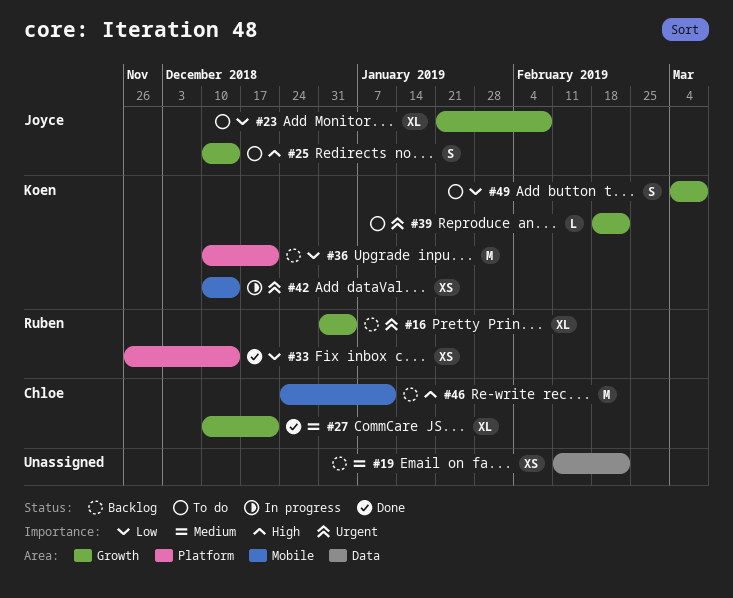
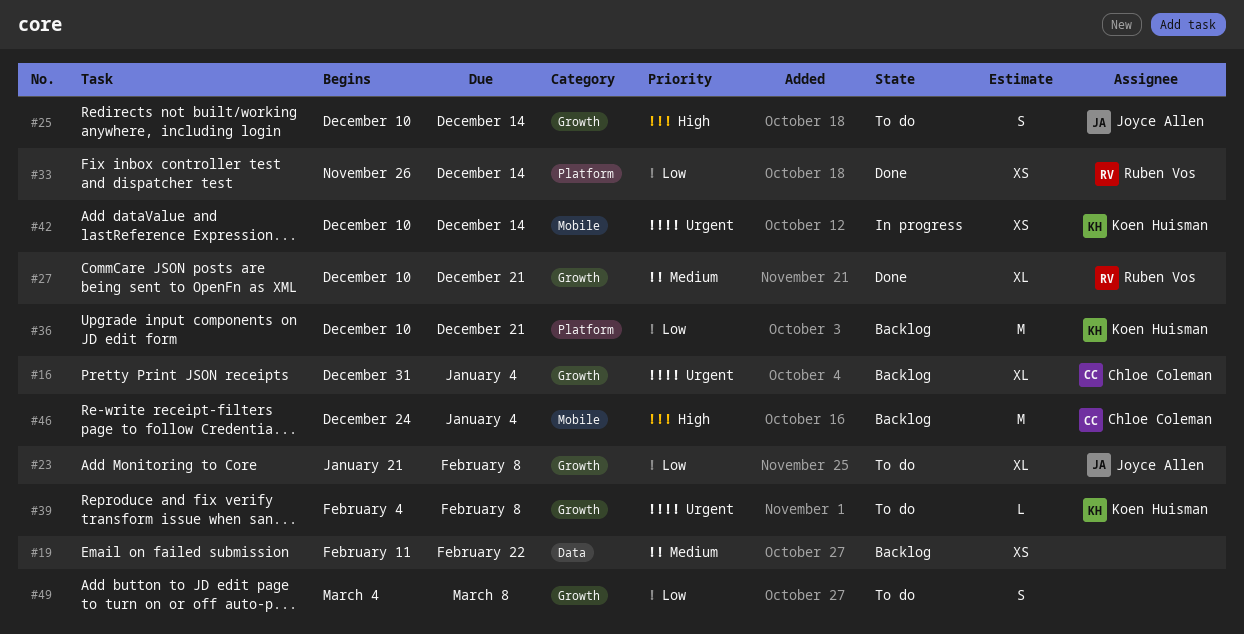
#16, owner: Ruben Vos -> Chloe Coleman
#27, owner: Chloe Coleman -> Ruben Vos
#39, start: Feb 18 -> Feb 4
#39, due: Feb 22 -> Feb 8
#46, due: Jan 11 -> Jan 4
#49, owner: Koen Huisman -> none

